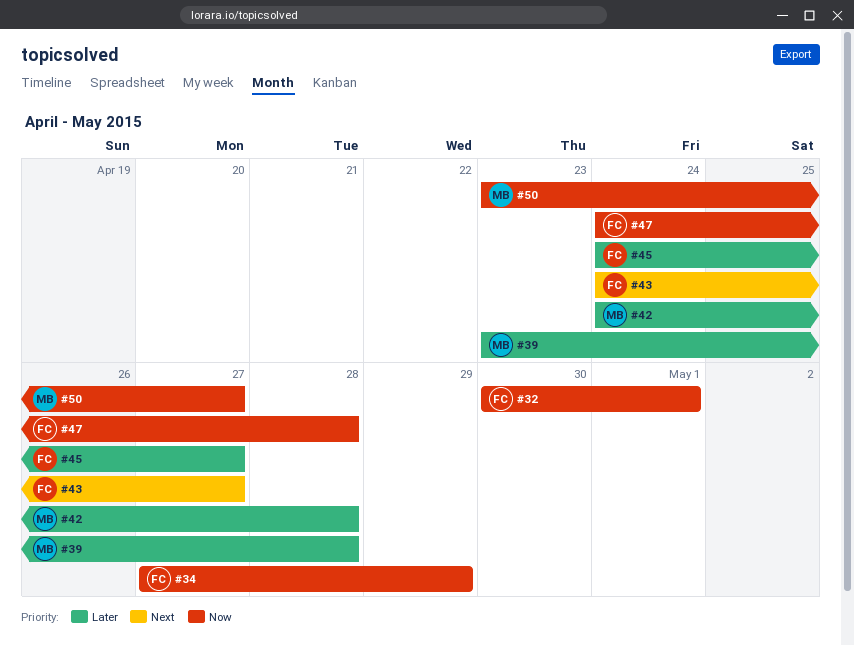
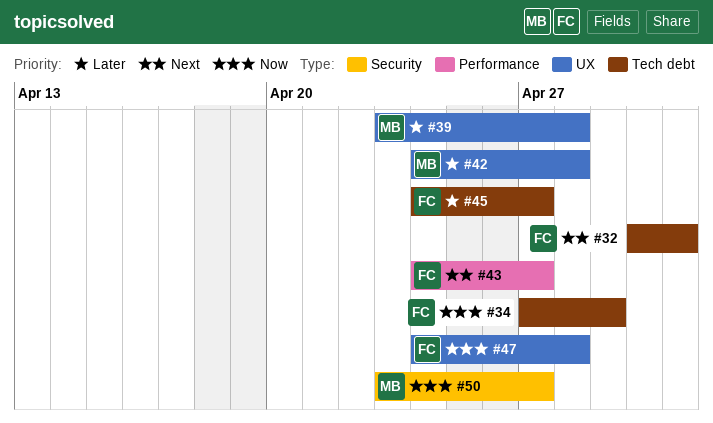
#32, priority: Now -> Next

